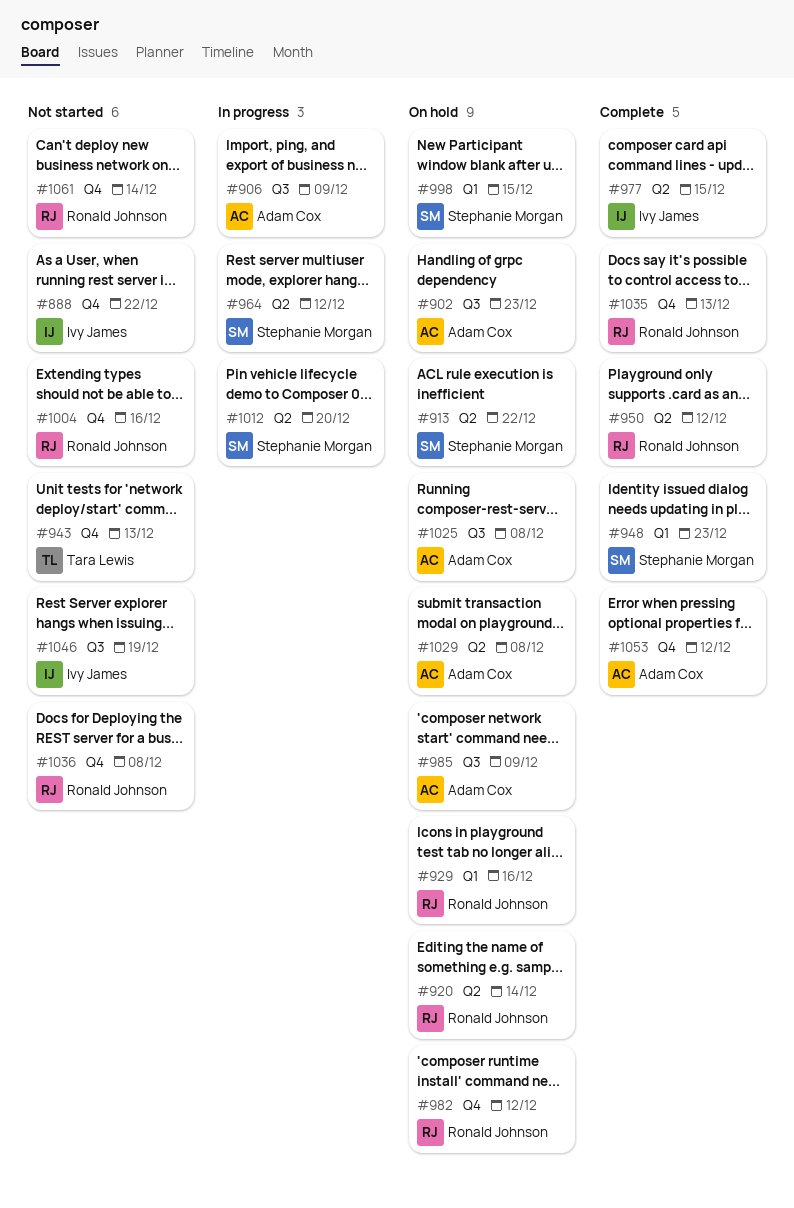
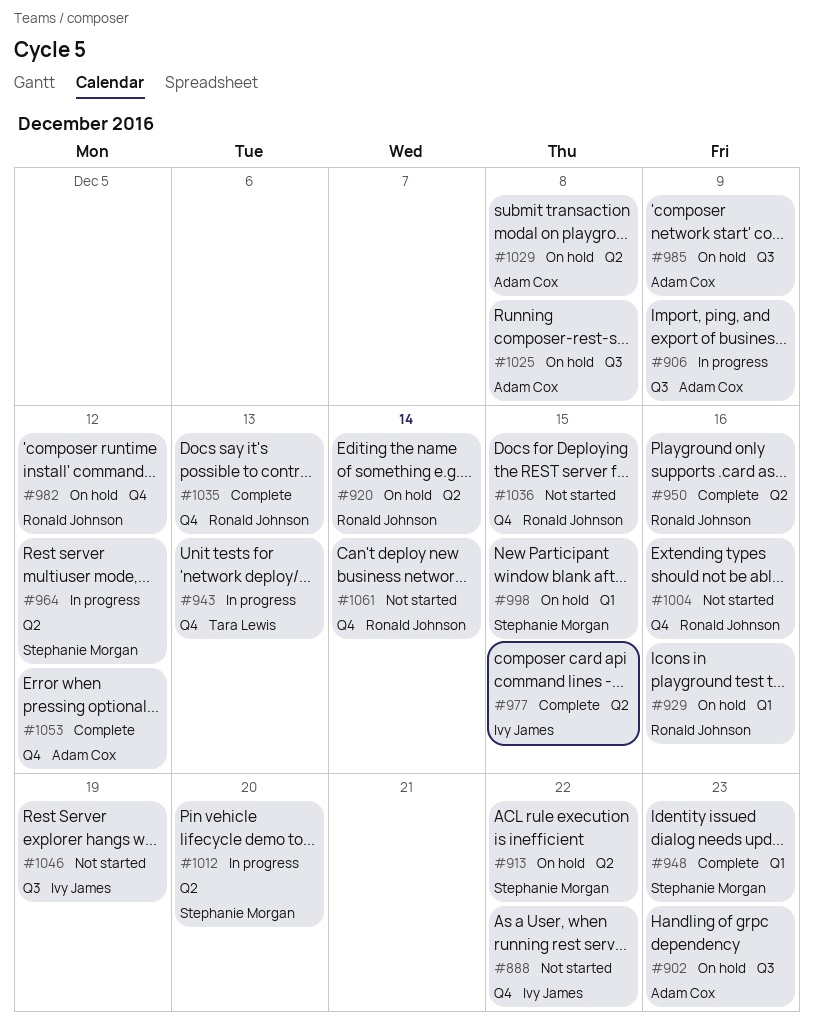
#943, status: Not started -> In progress
#950, due: Dec 12 -> Dec 16
#1036, due: Dec 8 -> Dec 15

